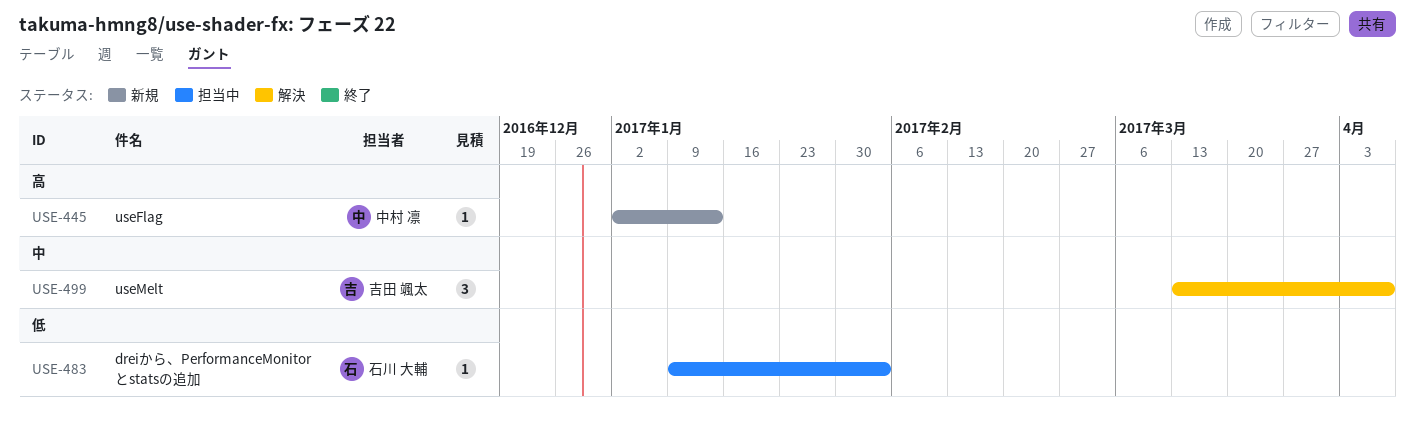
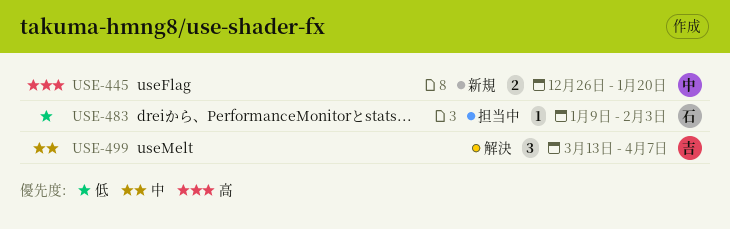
USE-445, estimate: 1 -> 2
USE-445, start: Jan 2 -> Dec 26
USE-445, due: Jan 13 -> Jan 20

